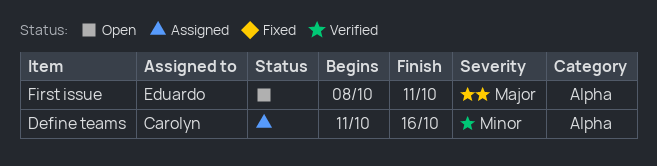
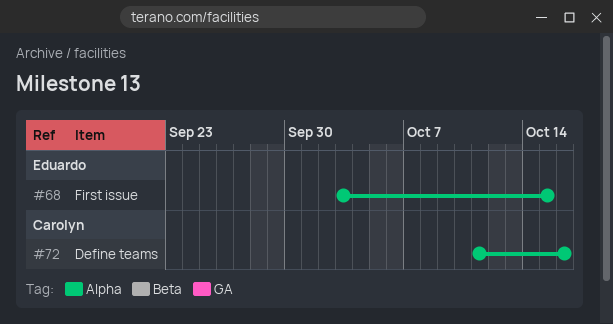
First issue, start: Oct 8 -> Oct 3
First issue, due: Oct 11 -> Oct 15

